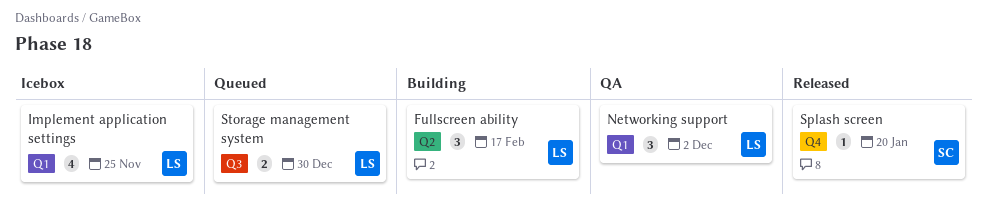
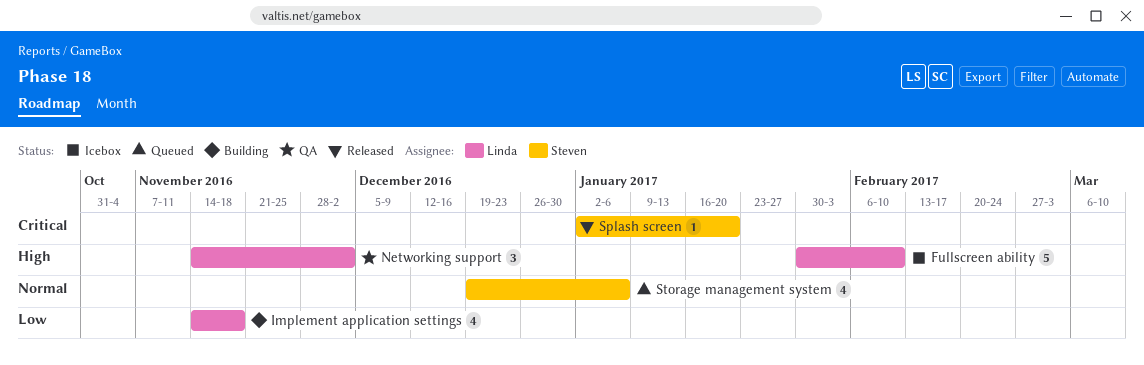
Fullscreen ability, status: Building -> Icebox
Fullscreen ability, estimate: 3 -> 5
Fullscreen ability, due: Feb 17 -> Feb 10
Implement application settings, status: Icebox -> Building
Implement application settings, due: Nov 25 -> Nov 18
Storage management system, owner: Linda -> Steven
Storage management system, estimate: 2 -> 4
Storage management system, due: Dec 30 -> Jan 6

